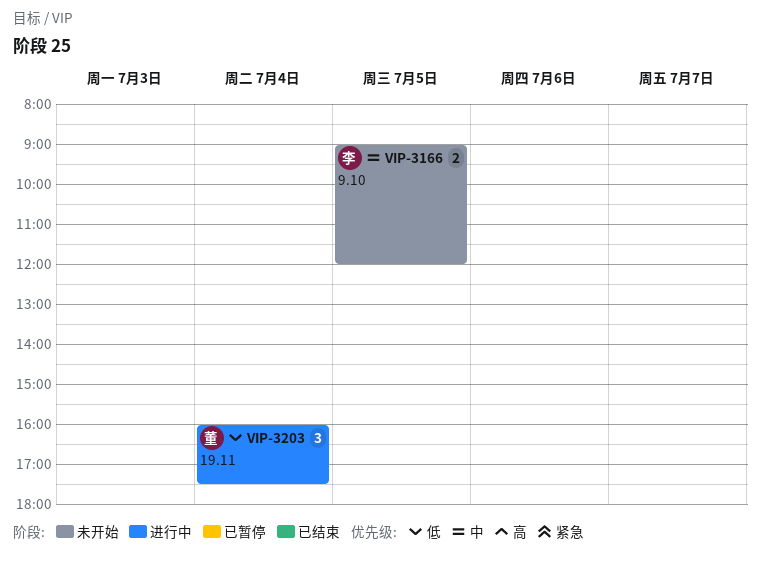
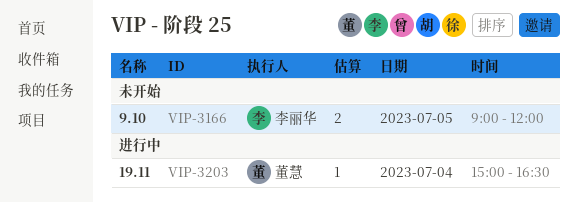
VIP-3203, estimate: 3 -> 1
VIP-3203, begins: 16:00 -> 15:00
VIP-3203, ends: 17:30 -> 16:30

